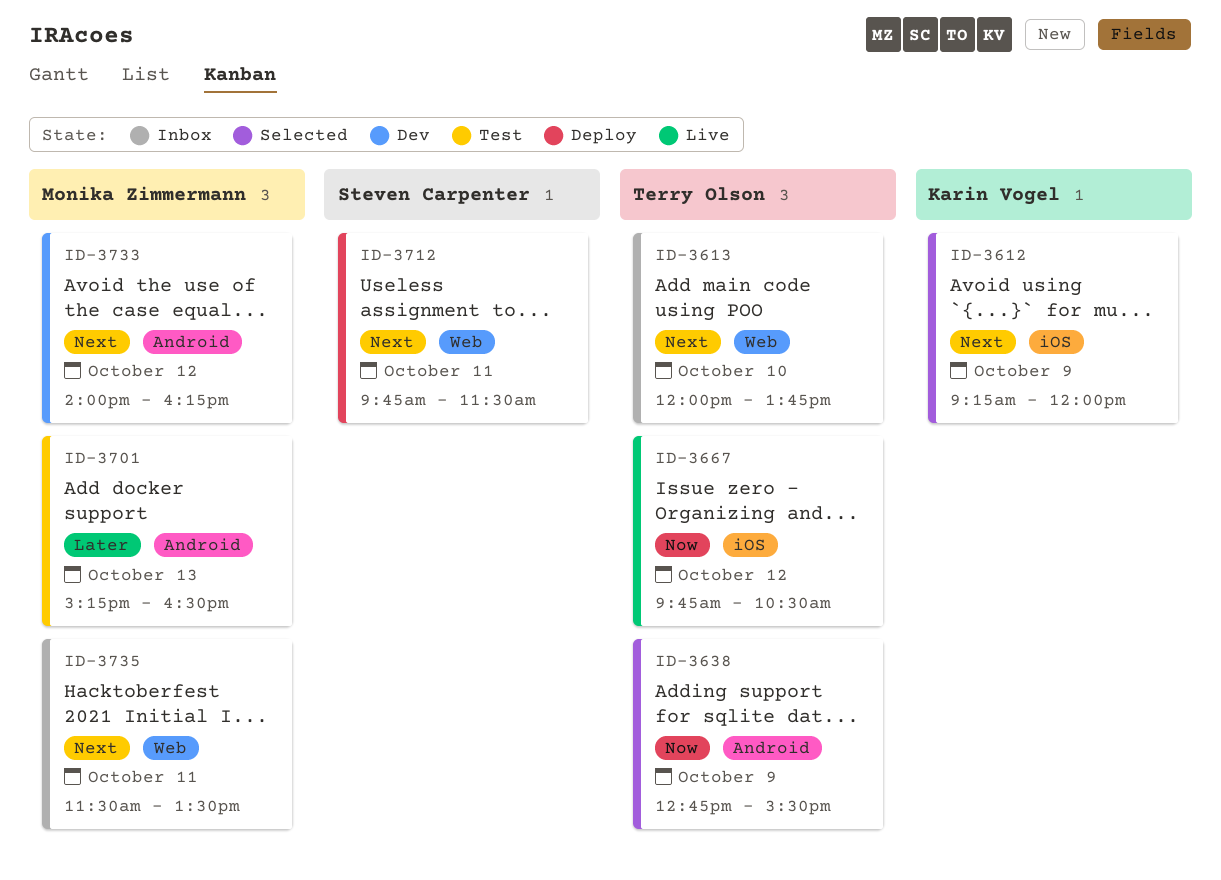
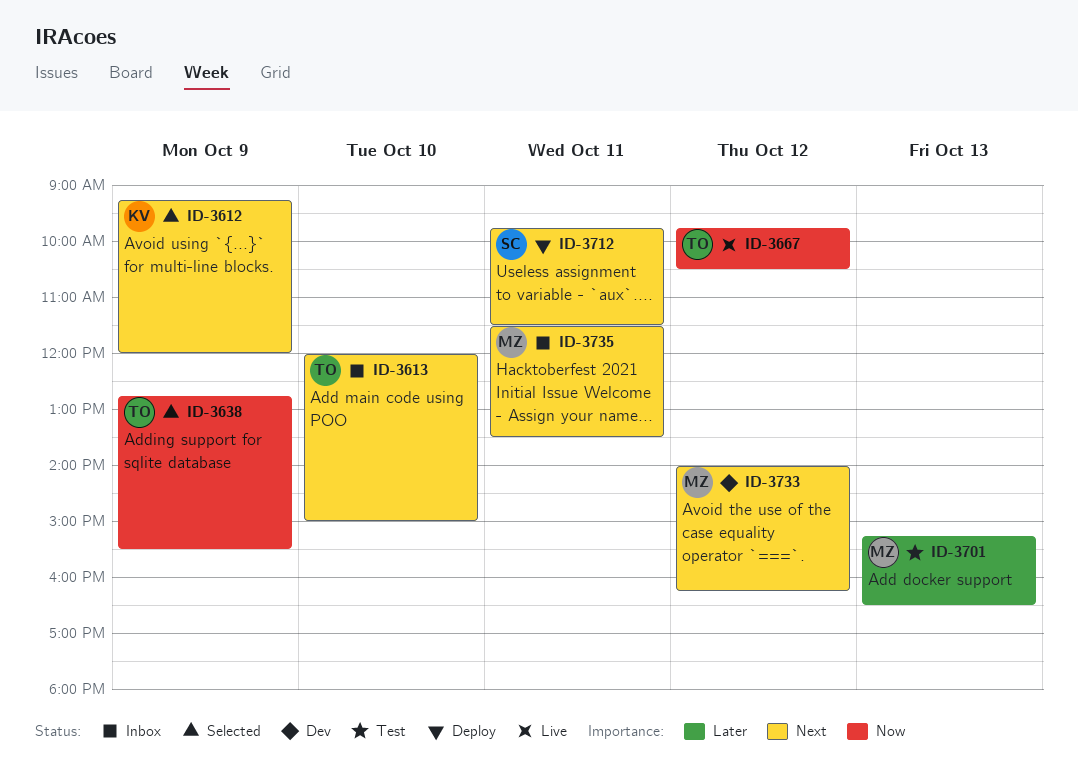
ID-3613, ends: 13:45 -> 15:00

